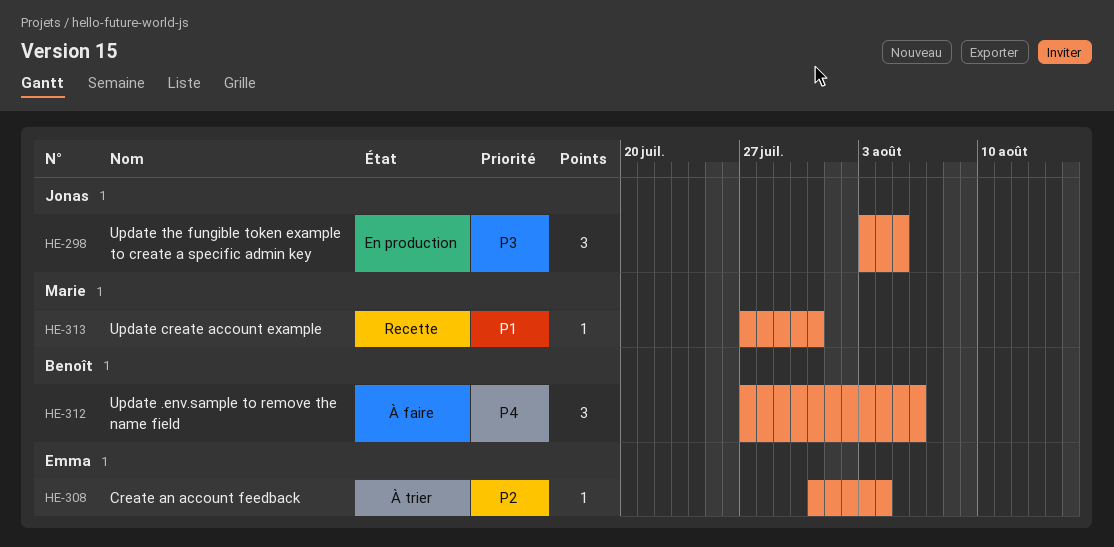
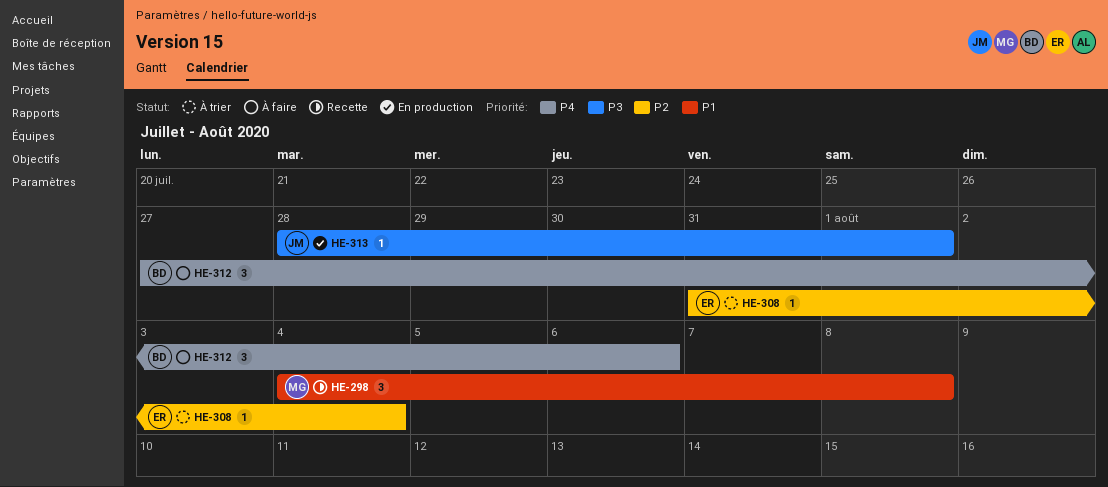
HE-298, status: En production -> Recette
HE-298, owner: Jonas -> Marie
HE-298, priority: P3 -> P1
HE-298, start: Aug 3 -> Aug 4
HE-298, due: Aug 5 -> Aug 8
HE-313, status: Recette -> En production
HE-313, owner: Marie -> Jonas
HE-313, priority: P1 -> P3
HE-313, start: Jul 27 -> Jul 28
HE-313, due: Jul 31 -> Aug 1

